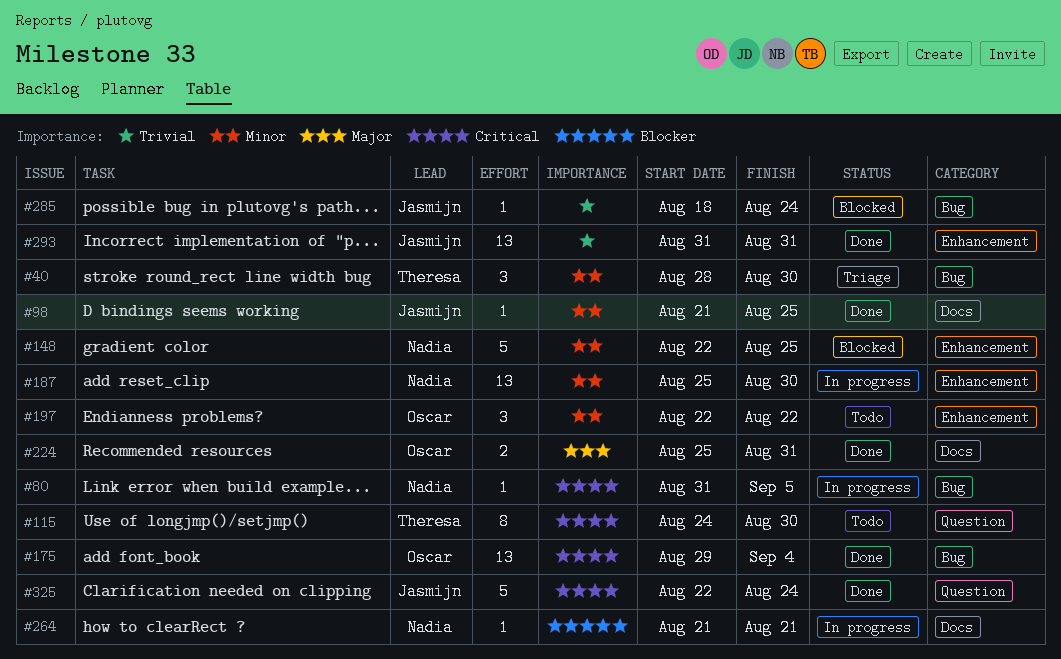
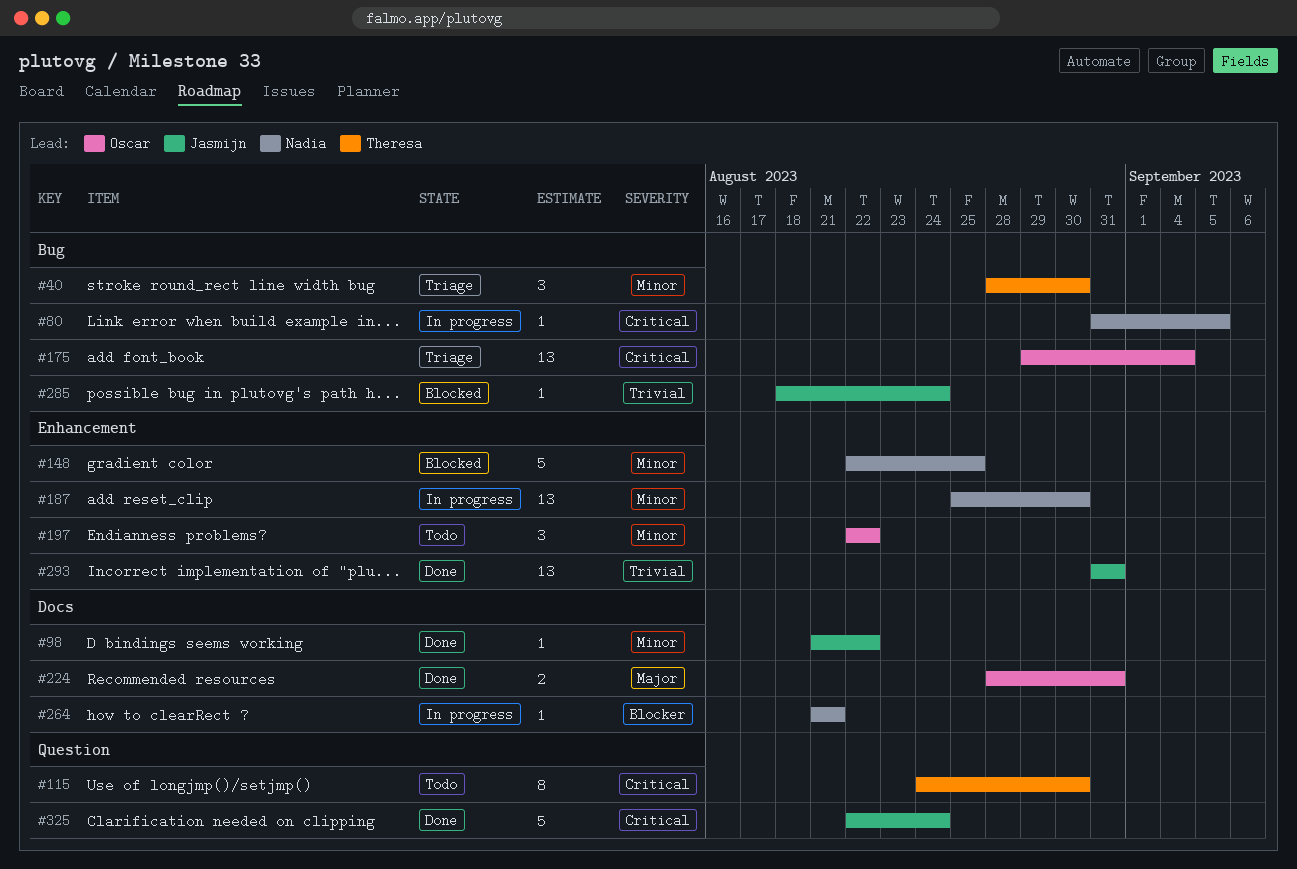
#98, due: Aug 25 -> Aug 22
#175, status: Done -> Triage
#224, start: Aug 25 -> Aug 28

